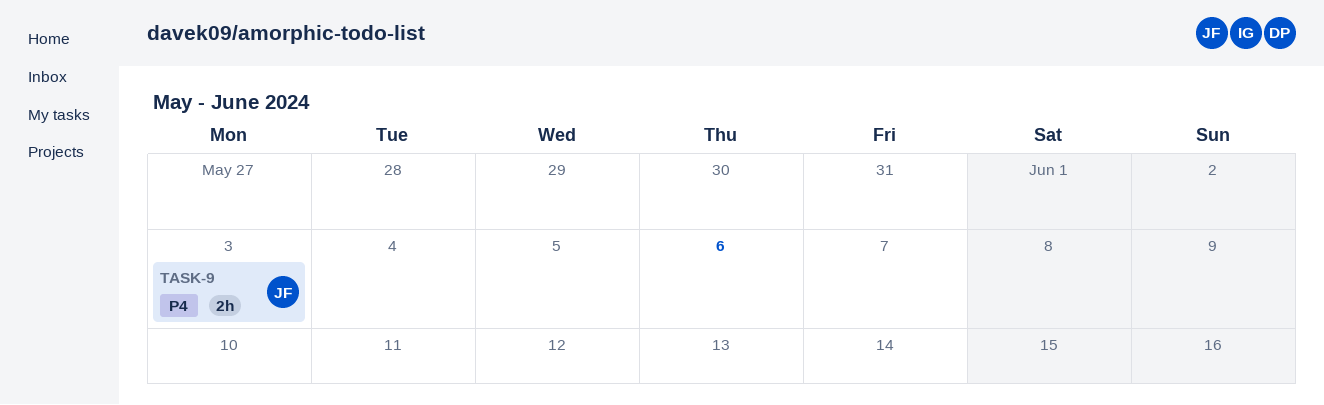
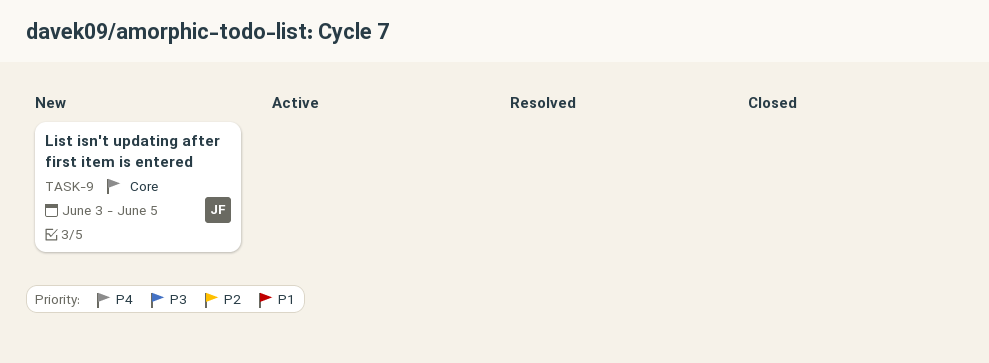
TASK-9, due: Jun 3 -> Jun 5

